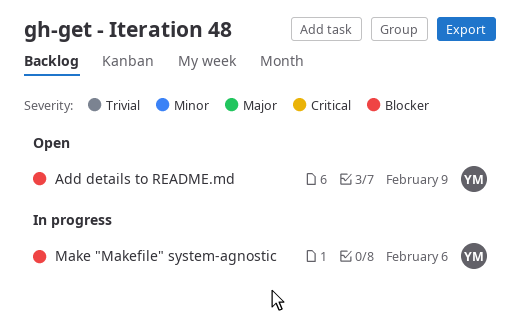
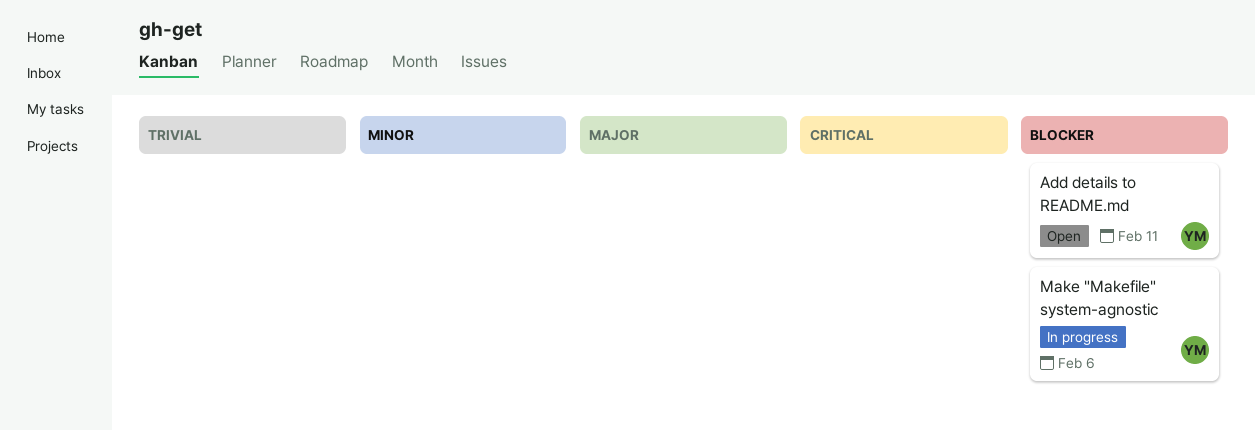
Add details to README.md, due: Feb 9 -> Feb 11

